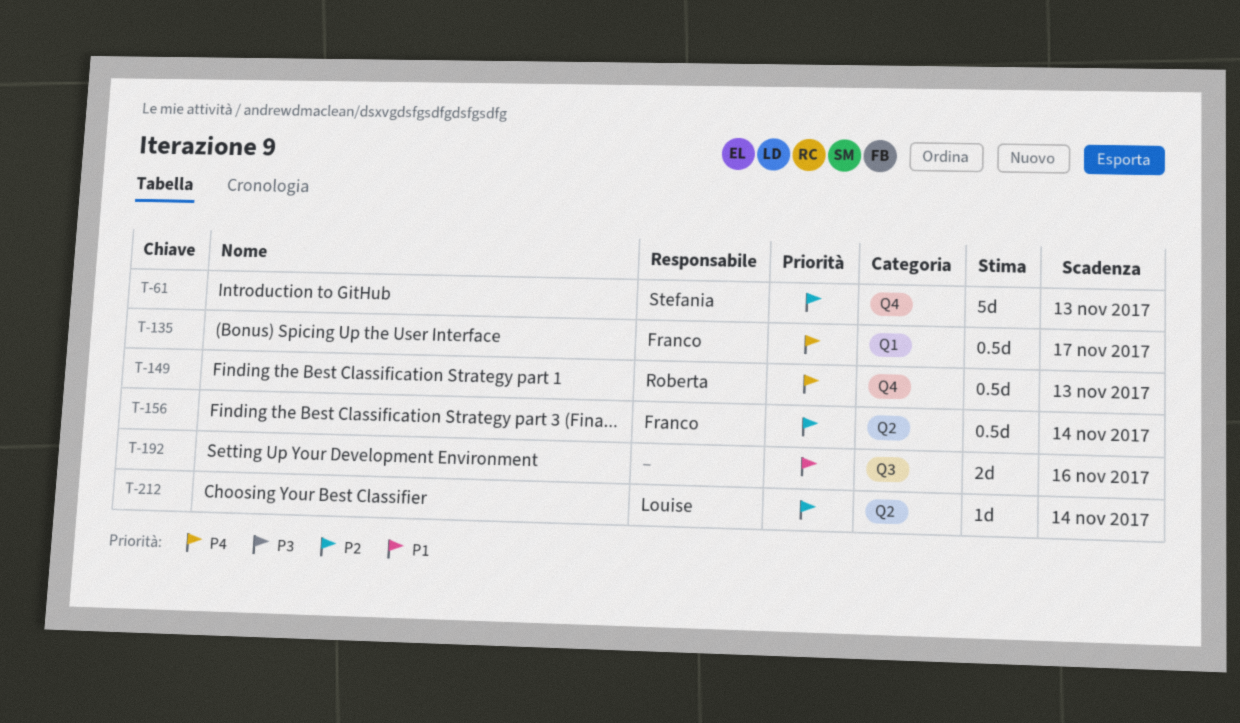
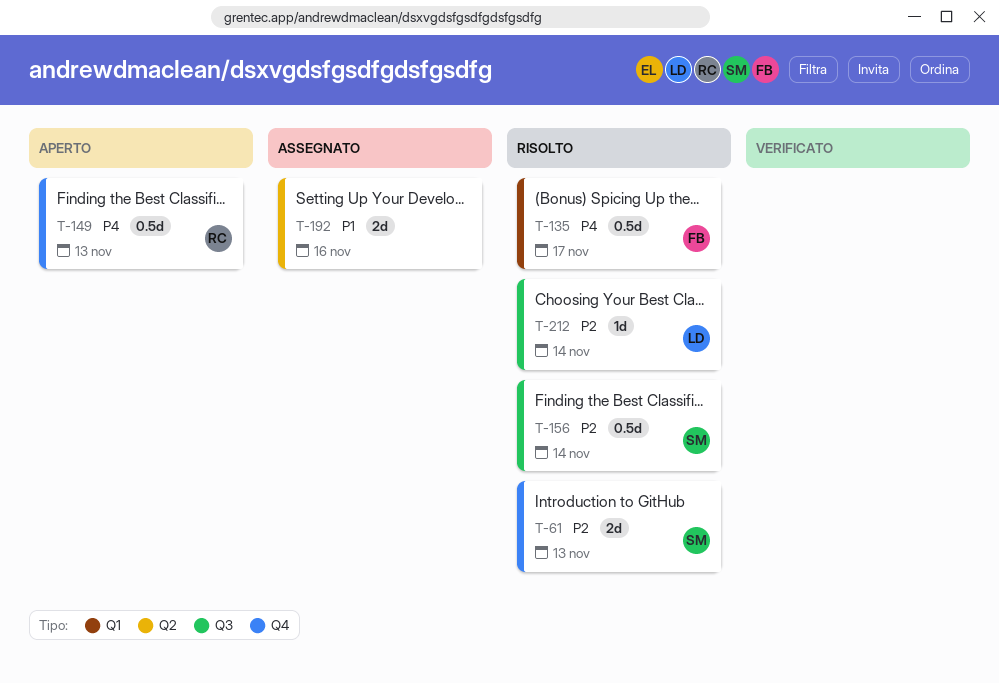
T-61, estimate: 5d -> 2d
T-156, owner: Franco -> Stefania
T-156, label: Q2 -> Q3
T-192, label: Q3 -> Q2
T-212, label: Q2 -> Q3

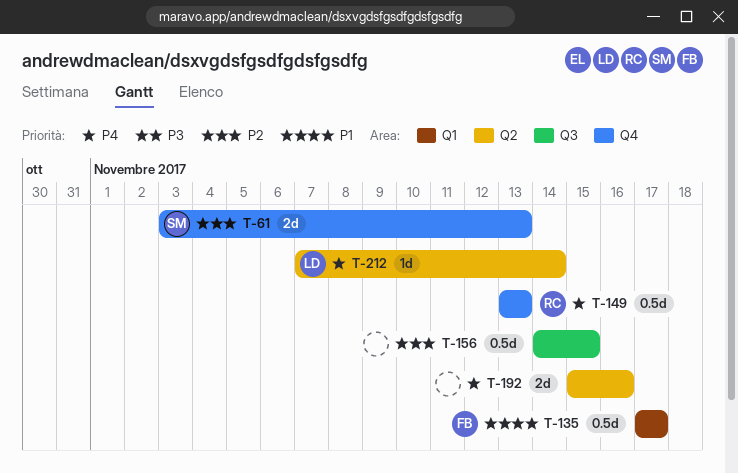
T-135, priority: P4 -> P1
T-156, owner: SM -> none
T-156, due: Nov 14 -> Nov 15
T-192, priority: P1 -> P4
T-212, priority: P2 -> P4
T-212, label: Q3 -> Q2

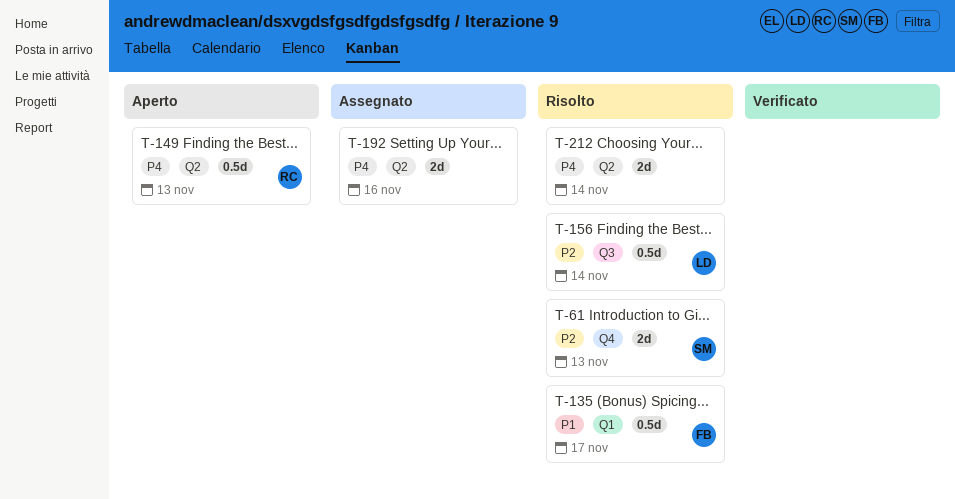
T-149, label: Q4 -> Q2
T-156, owner: none -> LD
T-156, due: Nov 15 -> Nov 14
T-212, owner: LD -> none
T-212, estimate: 1d -> 2d

